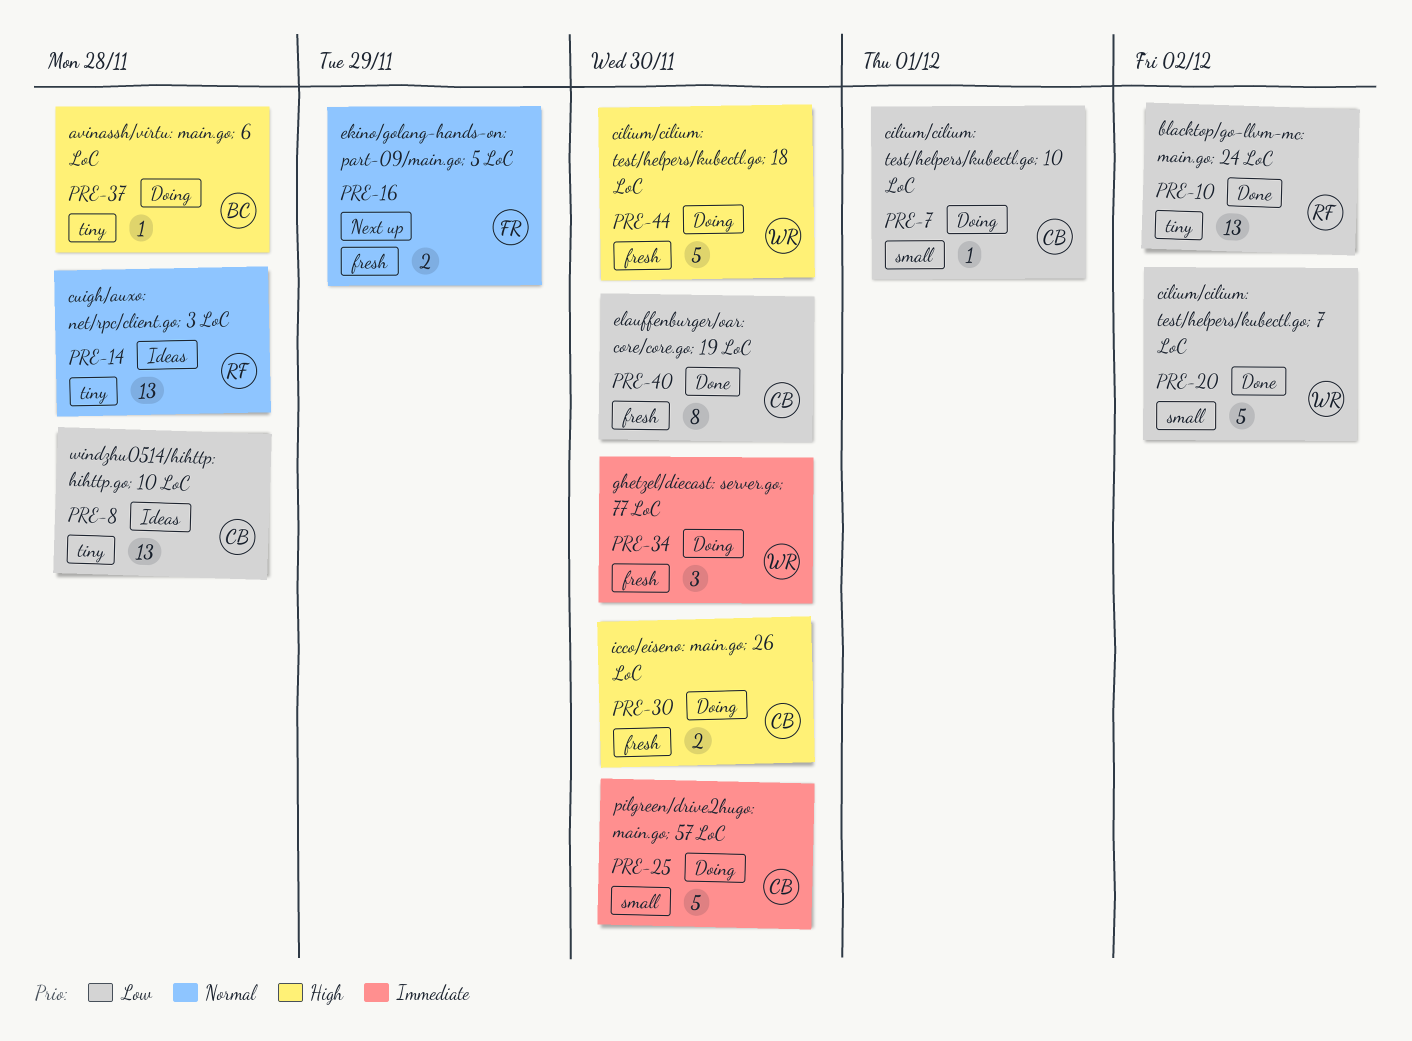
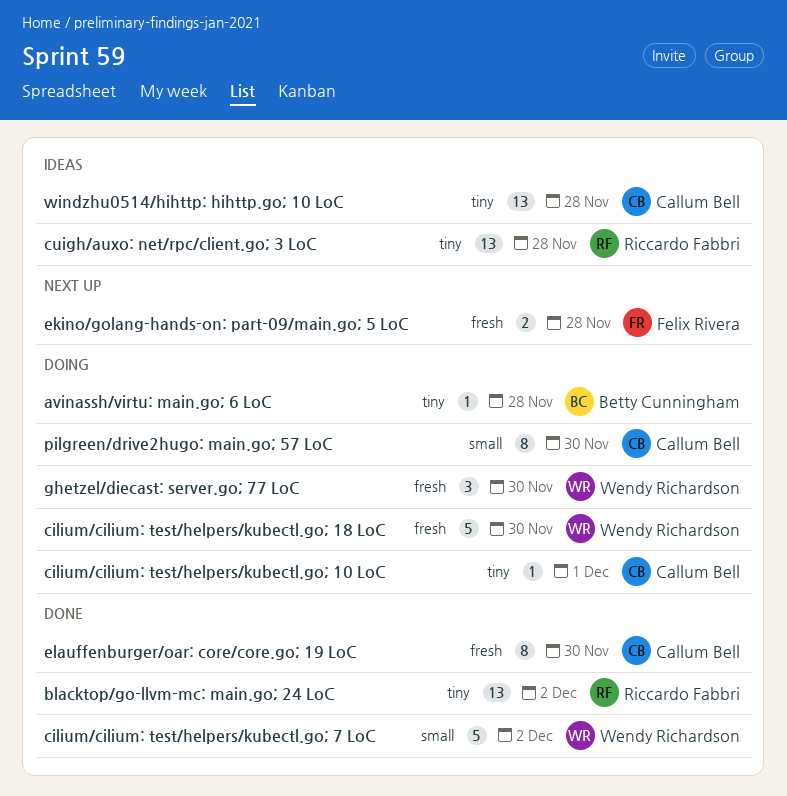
cilium/cilium: test/helpers/kubectl.go; 10 LoC, label: small -> tiny
ekino/golang-hands-on: part-09/main.go; 5 LoC, due: Nov 29 -> Nov 28
icco/eiseno: main.go; 26 LoC: present -> none
pilgreen/drive2hugo: main.go; 57 LoC, estimate: 5 -> 8

